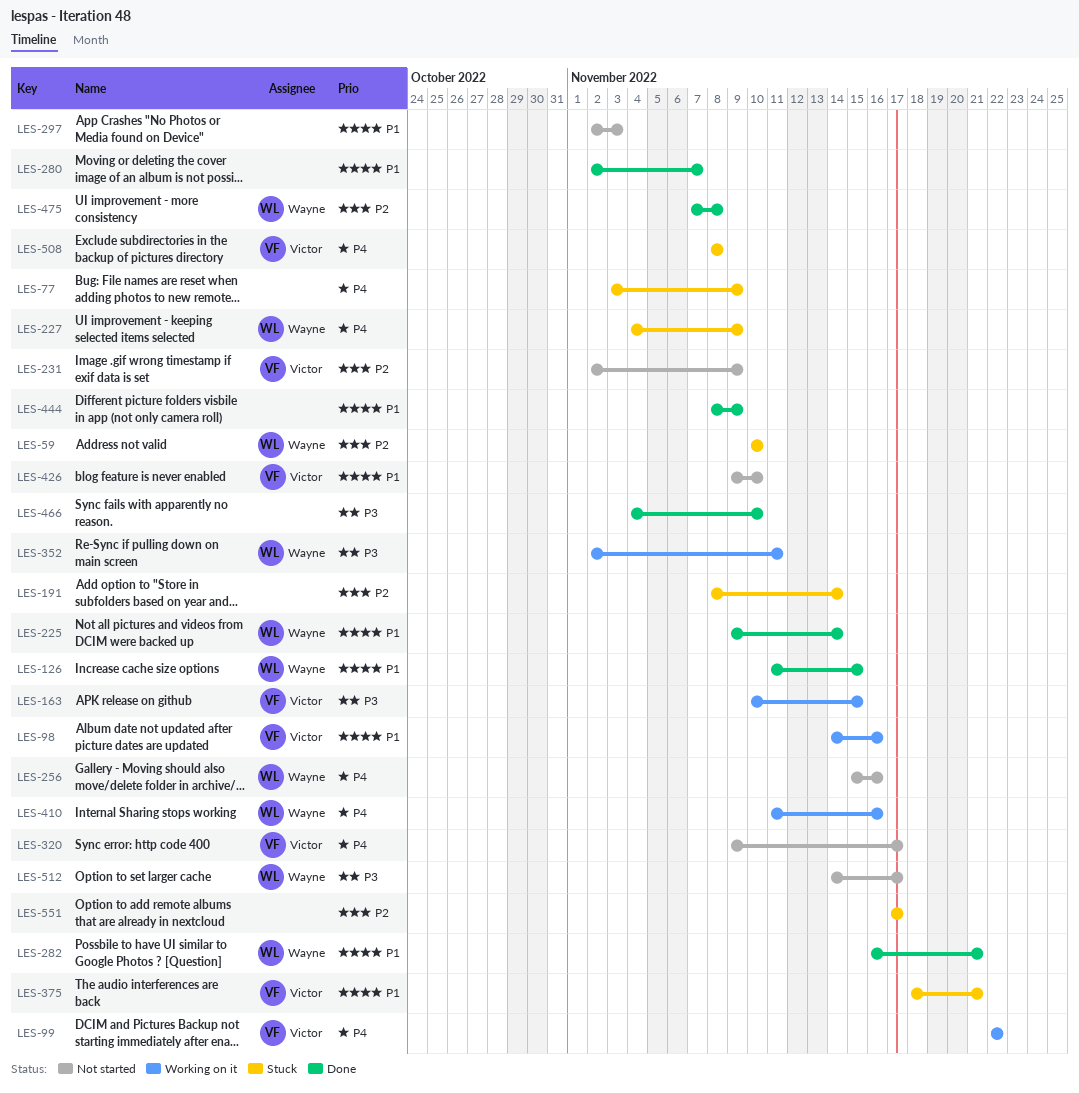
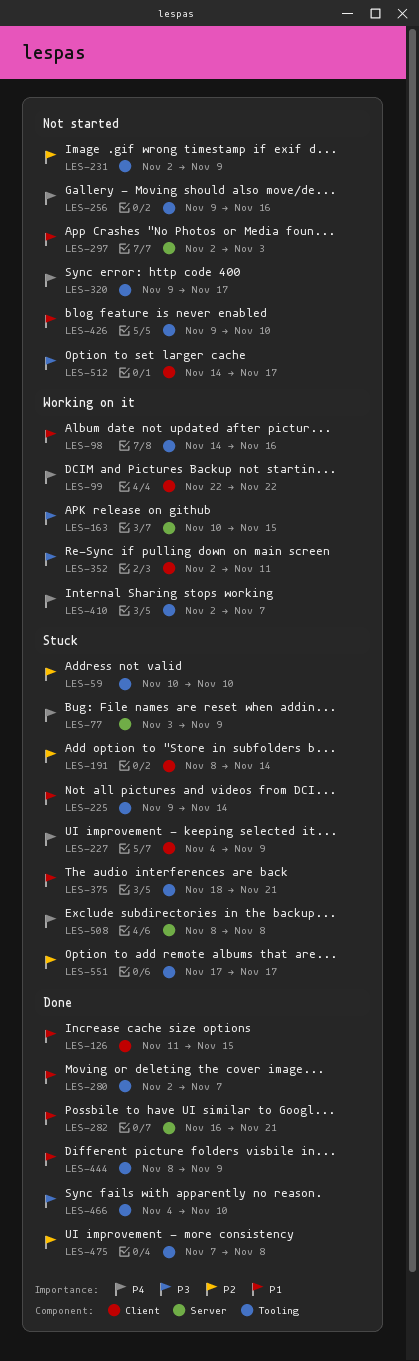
LES-225, status: Done -> Stuck
LES-256, start: Nov 15 -> Nov 9
LES-410, start: Nov 11 -> Nov 2
LES-410, due: Nov 16 -> Nov 7

